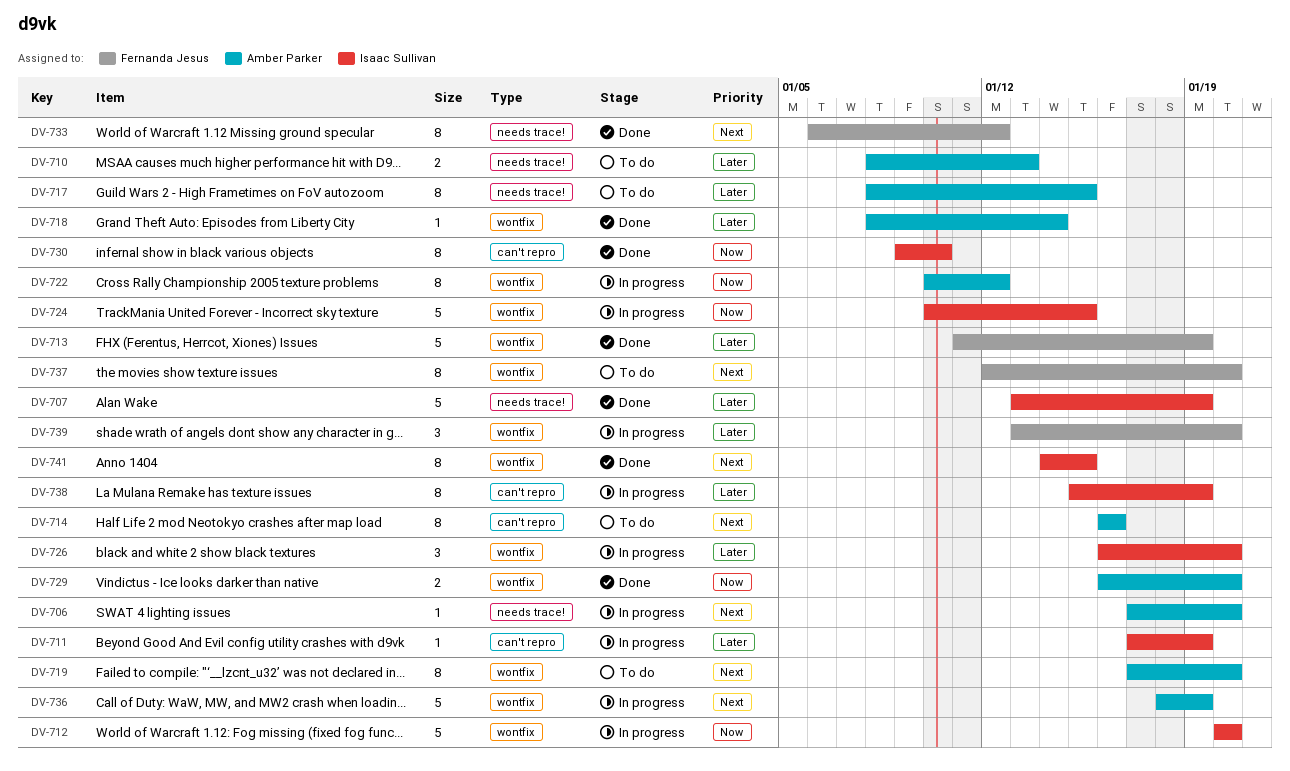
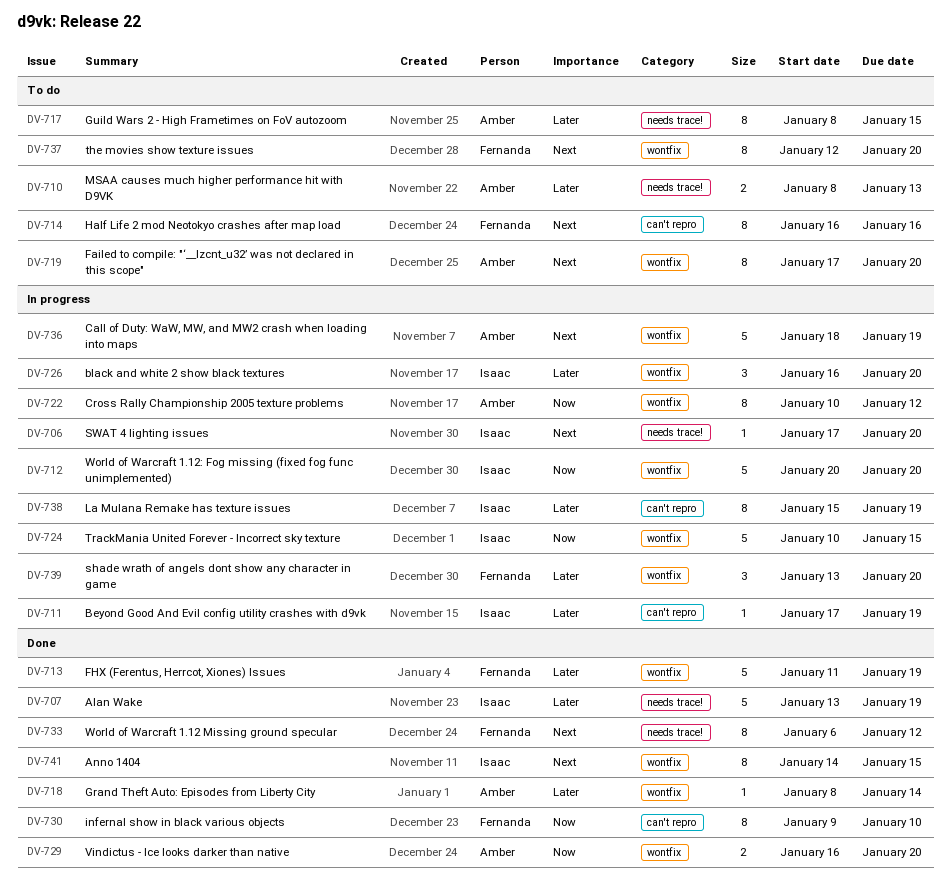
DV-706, owner: Amber Parker -> Isaac Sullivan
DV-714, owner: Amber Parker -> Fernanda Jesus
DV-730, owner: Isaac Sullivan -> Fernanda Jesus

